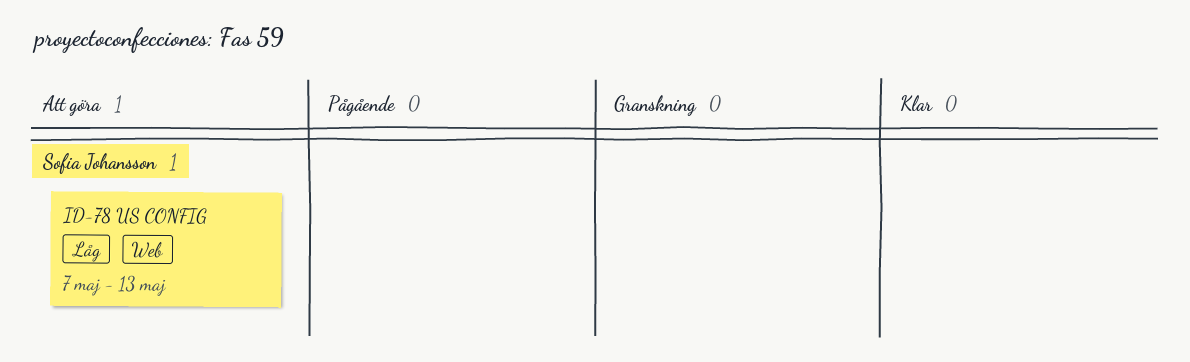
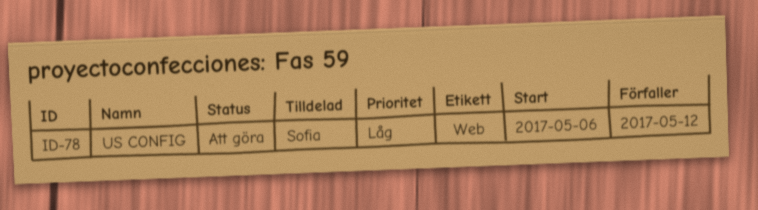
ID-78, start: May 7 -> May 6
ID-78, due: May 13 -> May 12

